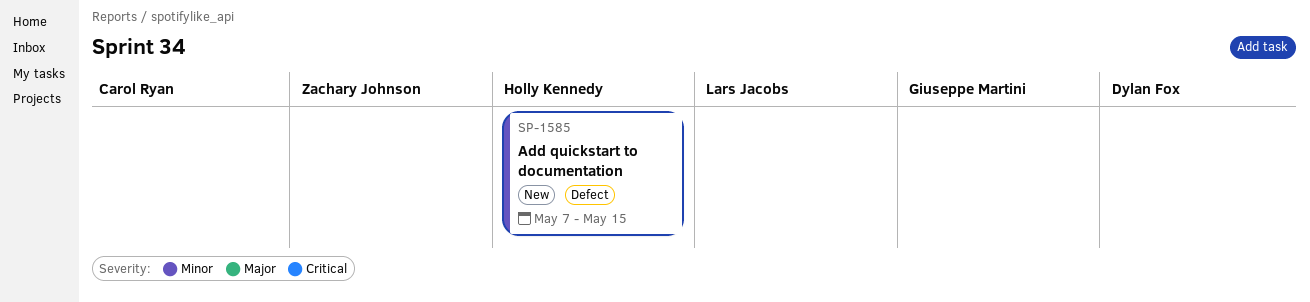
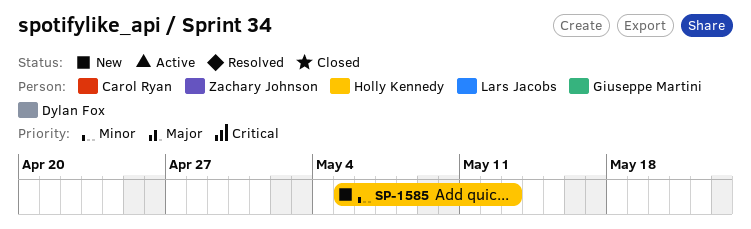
SP-1585, start: May 7 -> May 5
SP-1585, due: May 15 -> May 13

